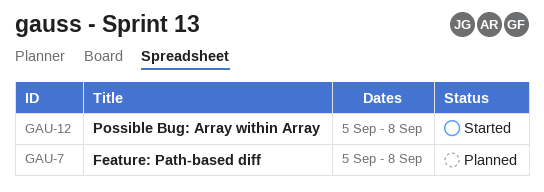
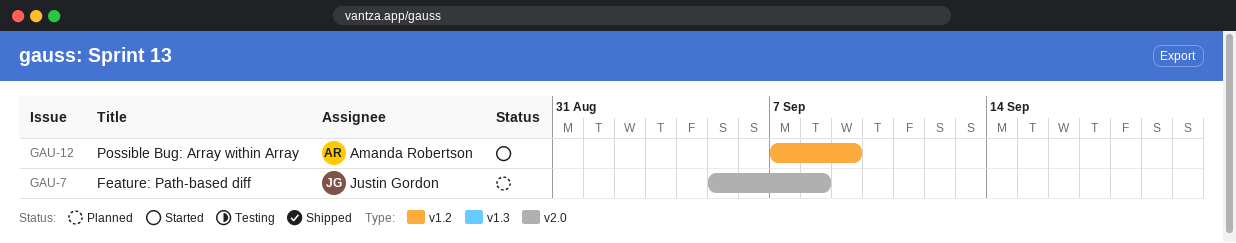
GAU-12, start: Sep 5 -> Sep 7
GAU-12, due: Sep 8 -> Sep 9

